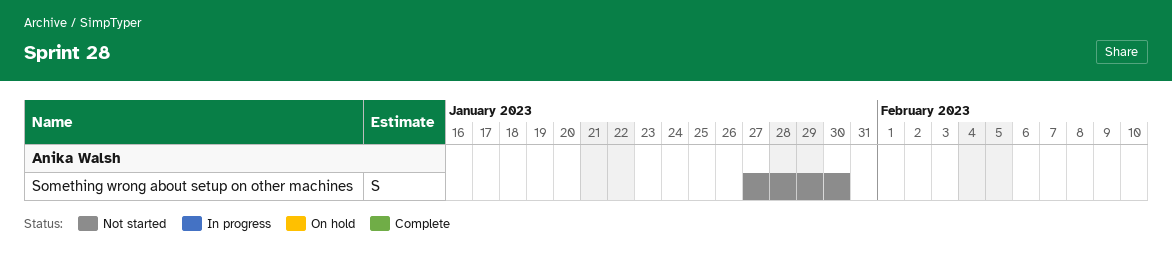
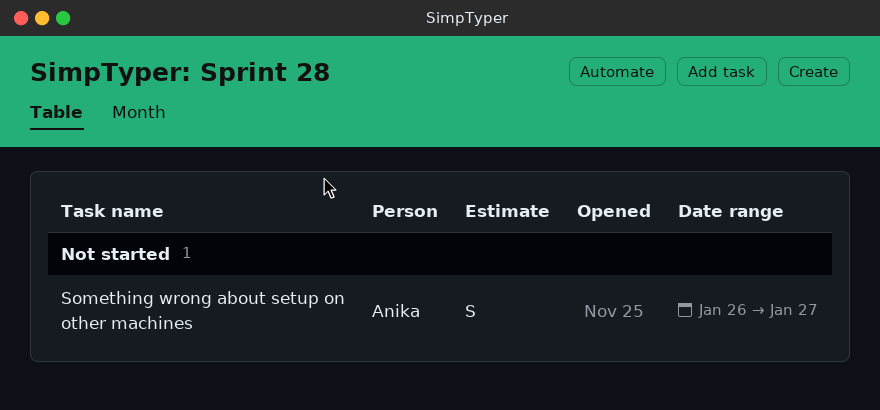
Something wrong about setup on other machines, start: Jan 27 -> Jan 26
Something wrong about setup on other machines, due: Jan 30 -> Jan 27

